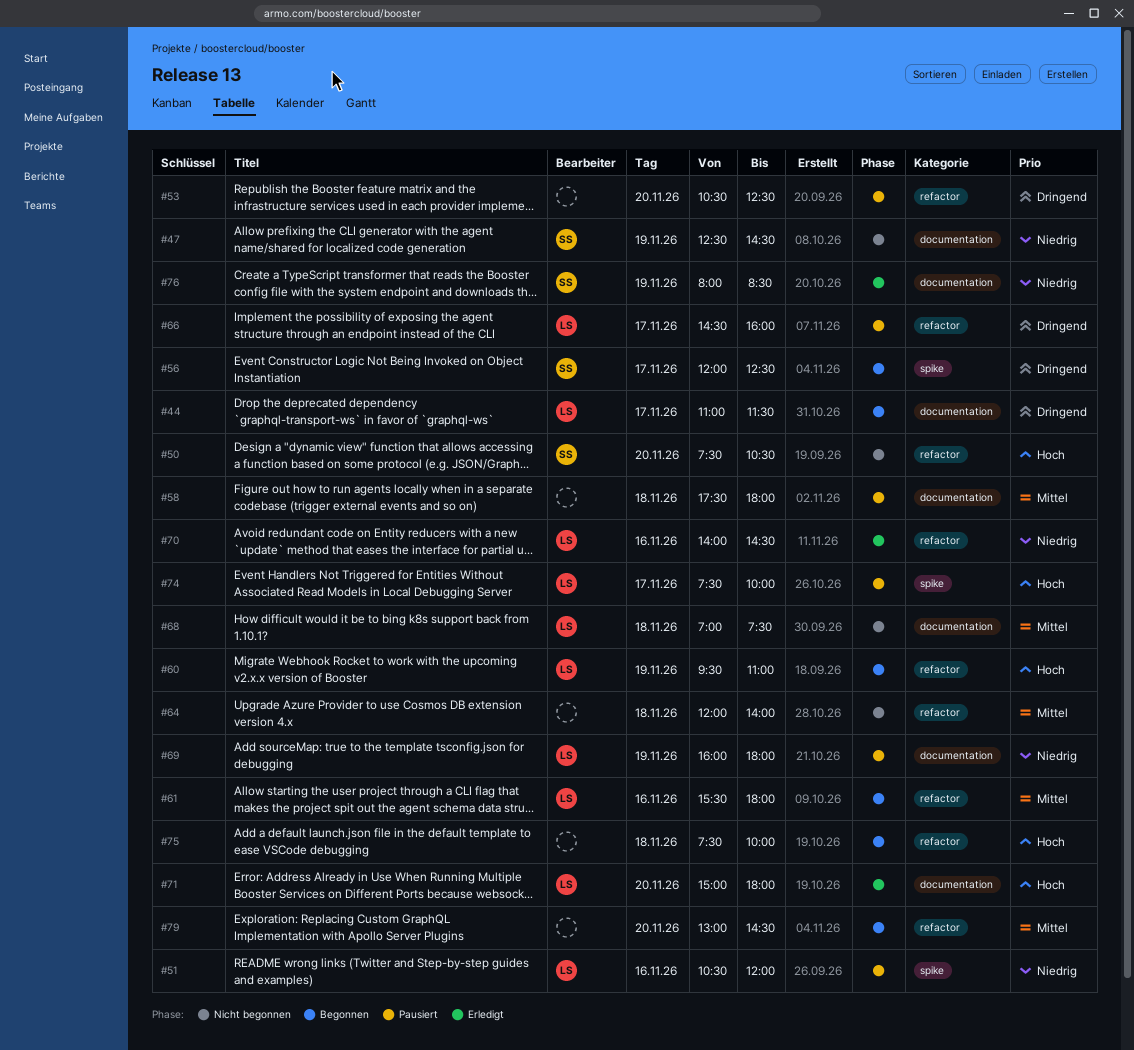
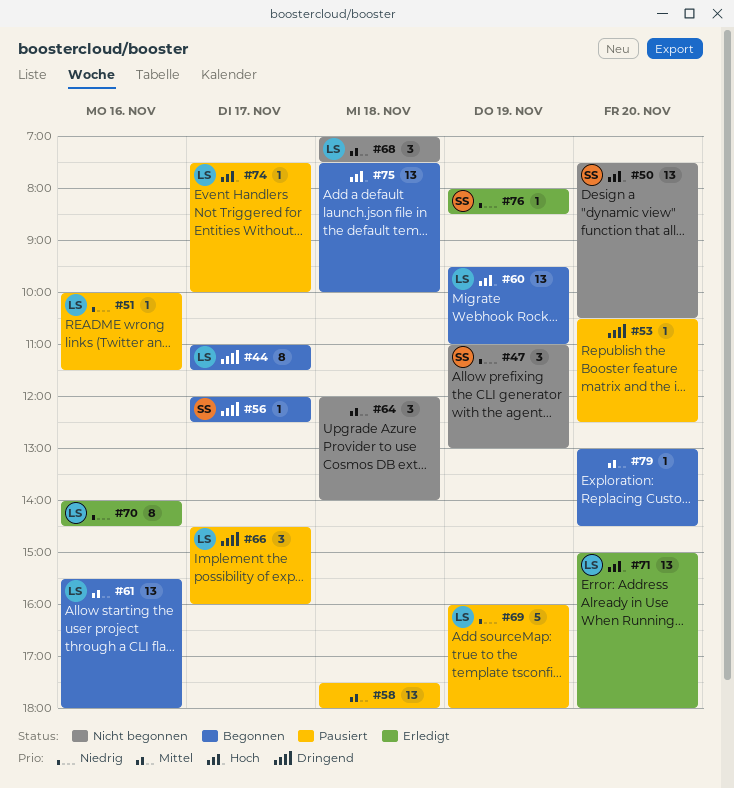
#47, begins: 12:30 -> 11:00
#47, ends: 14:30 -> 13:00
#51, begins: 10:30 -> 10:00
#51, ends: 12:00 -> 11:30

